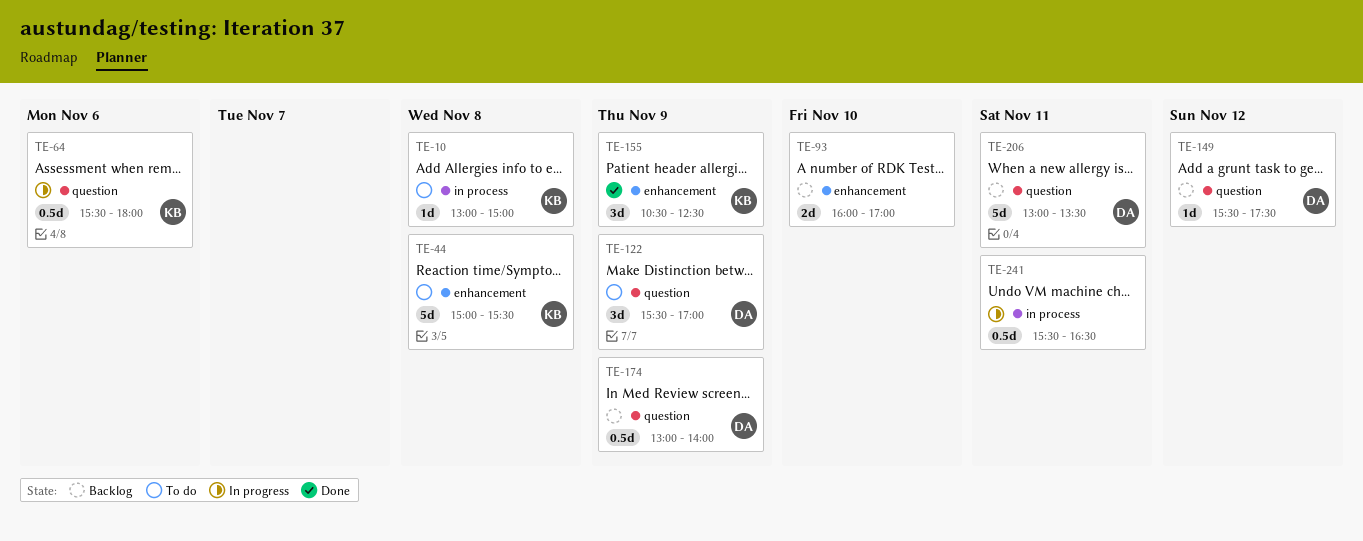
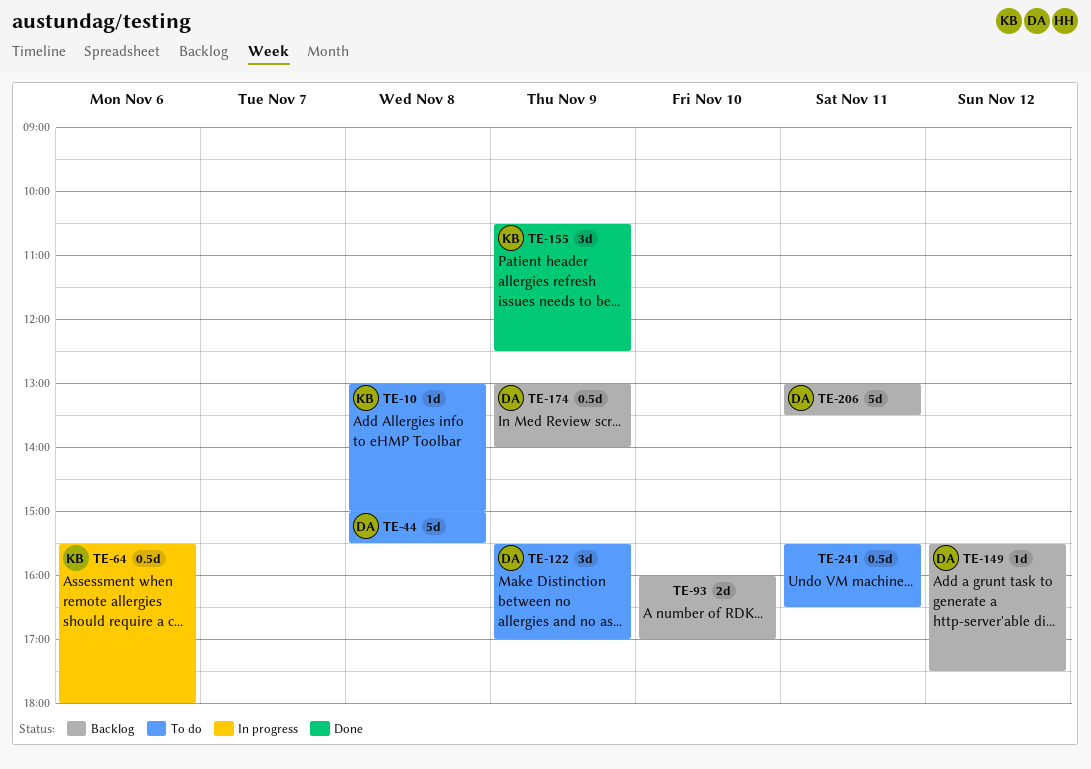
TE-44, owner: KB -> DA
TE-241, status: In progress -> To do

